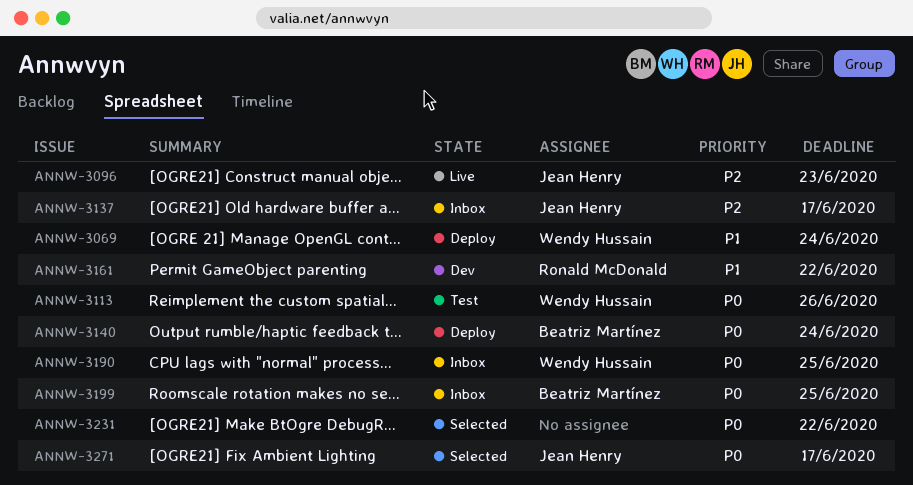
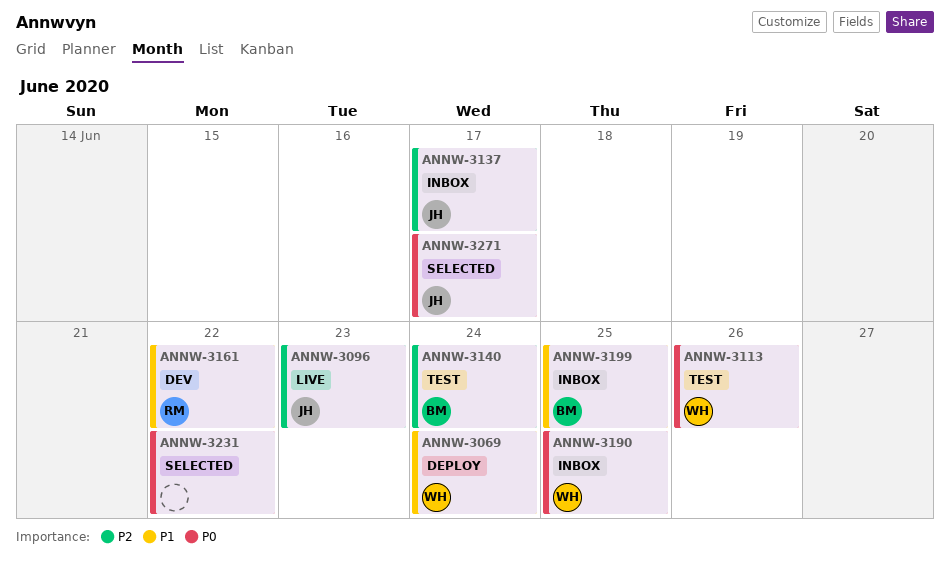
ANNW-3140, status: Deploy -> Test
ANNW-3140, priority: P0 -> P2
ANNW-3199, priority: P0 -> P1

